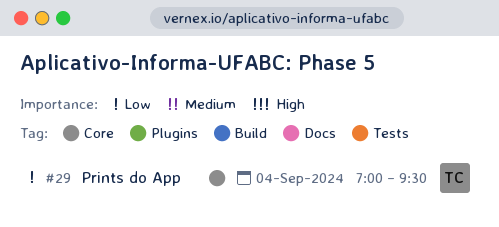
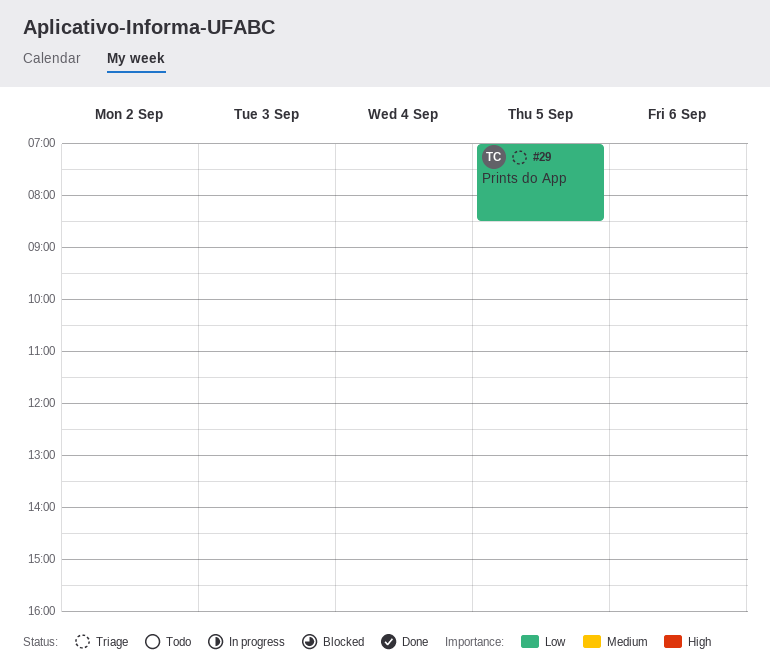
#29, day: Sep 4 -> Sep 5
#29, ends: 09:30 -> 08:30

